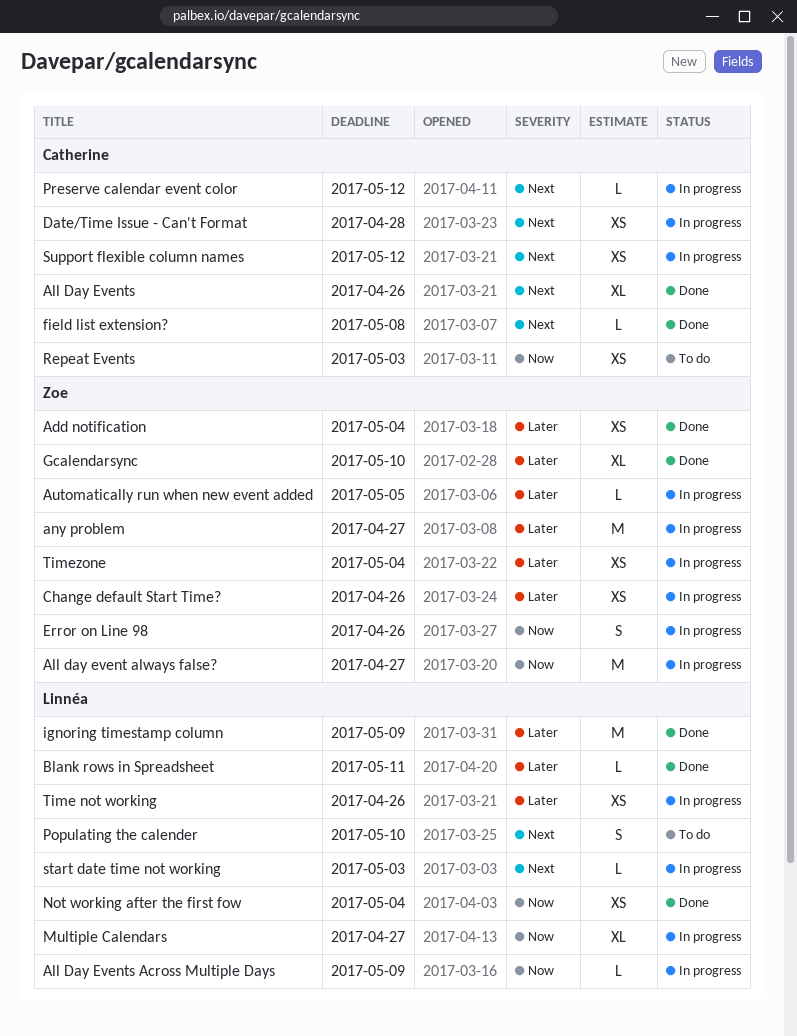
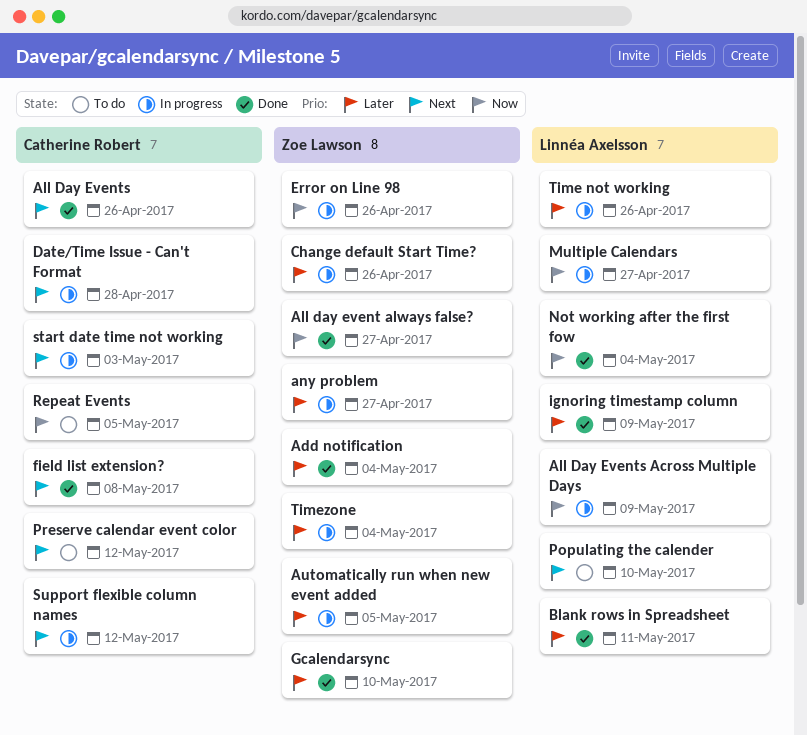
All day event always false?, status: In progress -> Done
Preserve calendar event color, status: In progress -> To do
Repeat Events, due: May 3 -> May 5
start date time not working, owner: Linnéa Axelsson -> Catherine Robert

